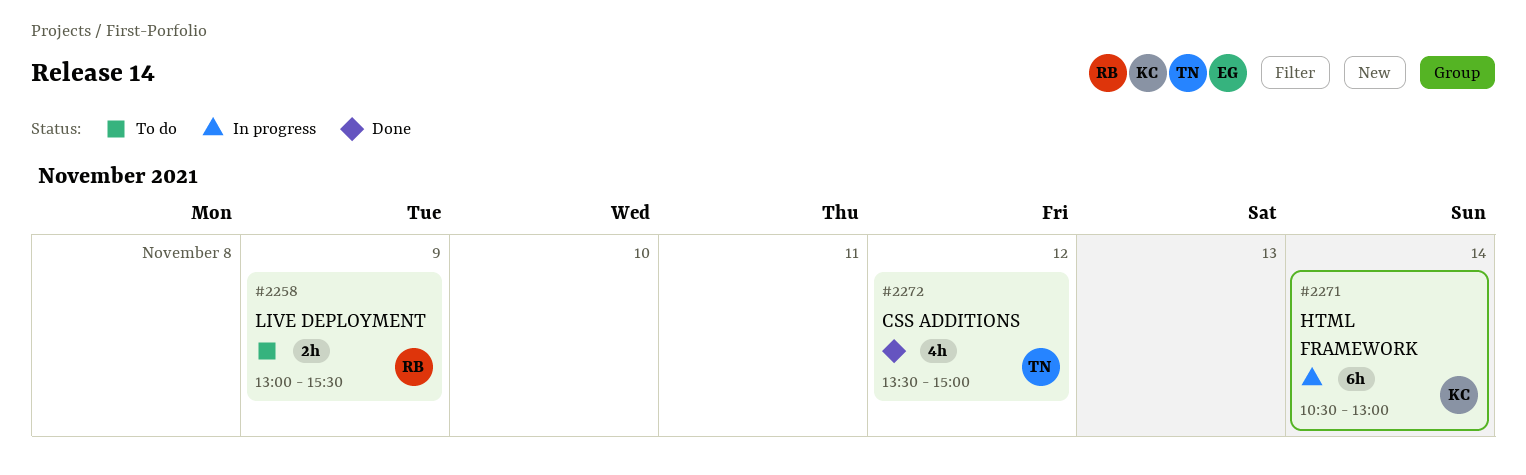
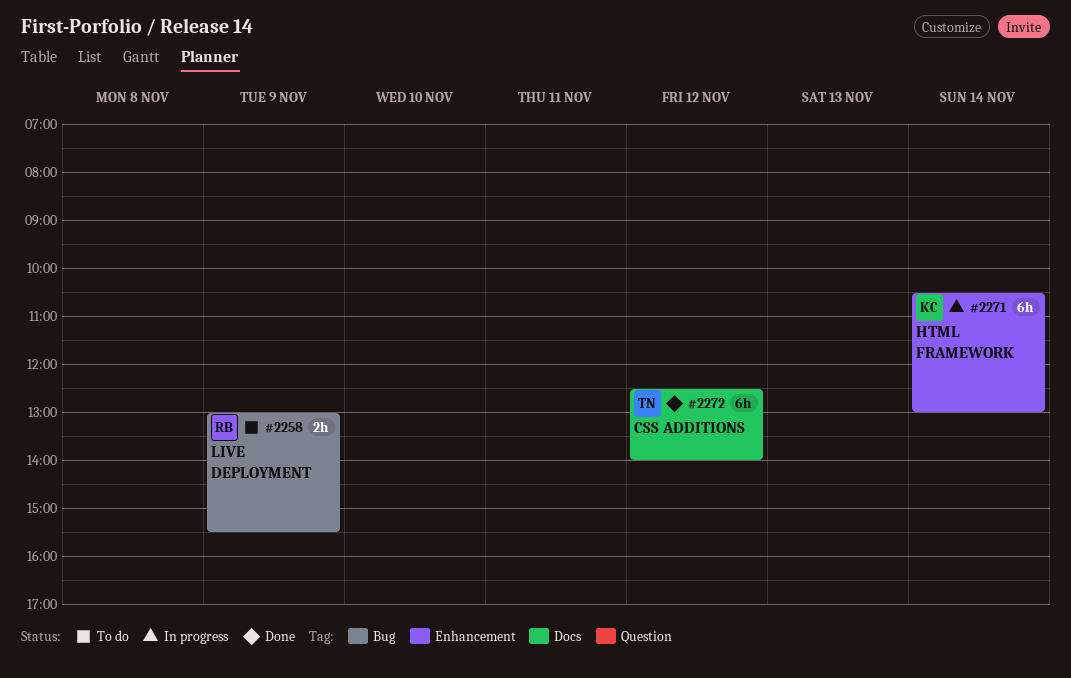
#2272, estimate: 4h -> 6h
#2272, begins: 13:30 -> 12:30
#2272, ends: 15:00 -> 14:00

